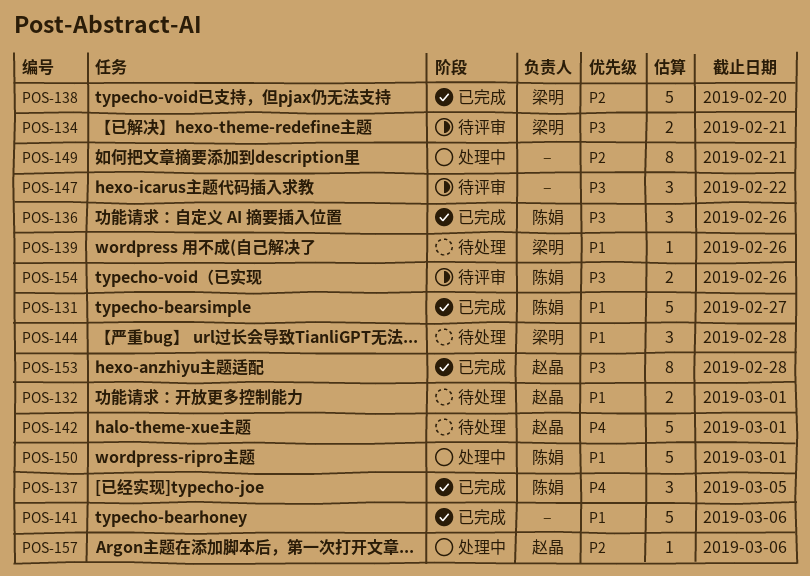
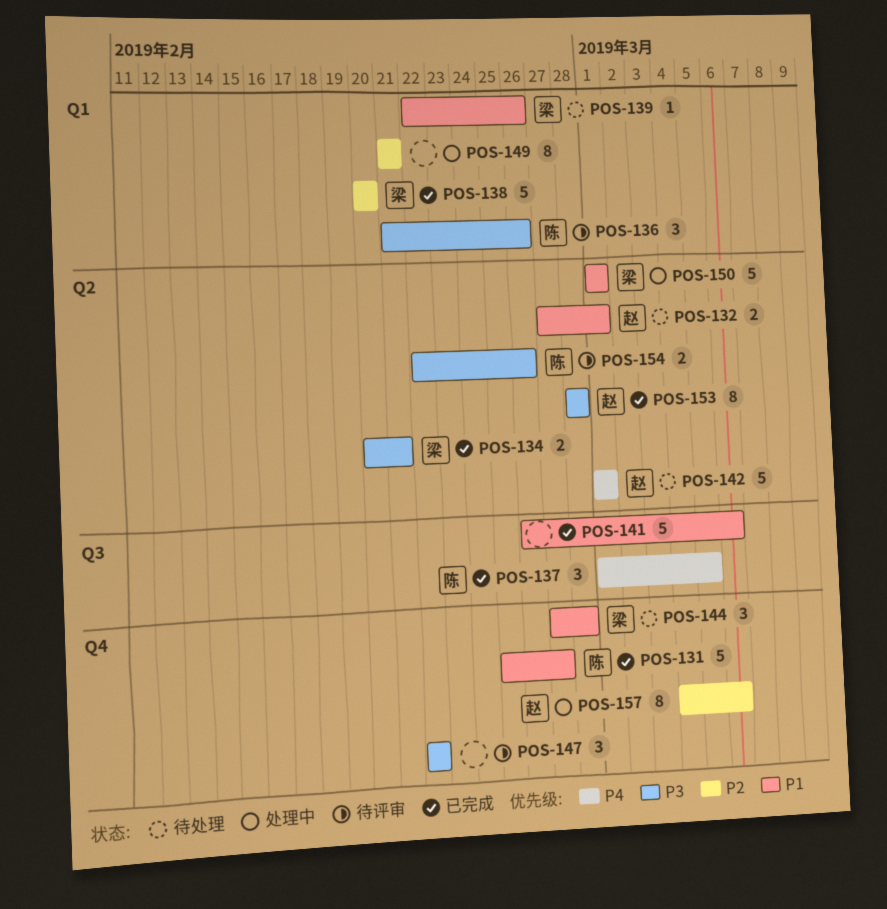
POS-134, status: 待评审 -> 已完成
POS-136, status: 已完成 -> 待评审
POS-150, owner: 陈娟 -> 梁明
POS-157, estimate: 1 -> 8

